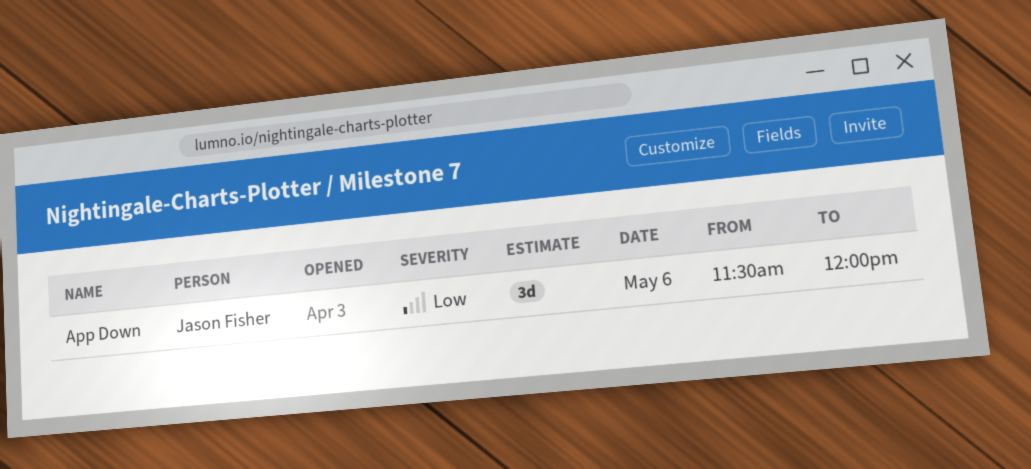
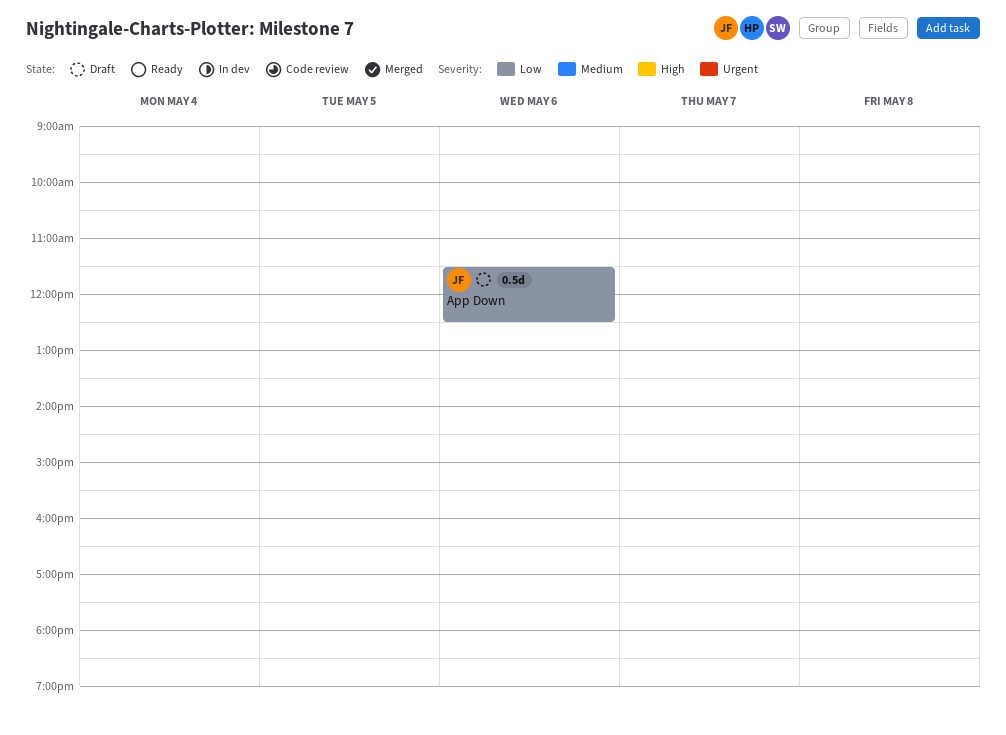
App Down, estimate: 3d -> 0.5d
App Down, ends: 12:00 -> 12:30

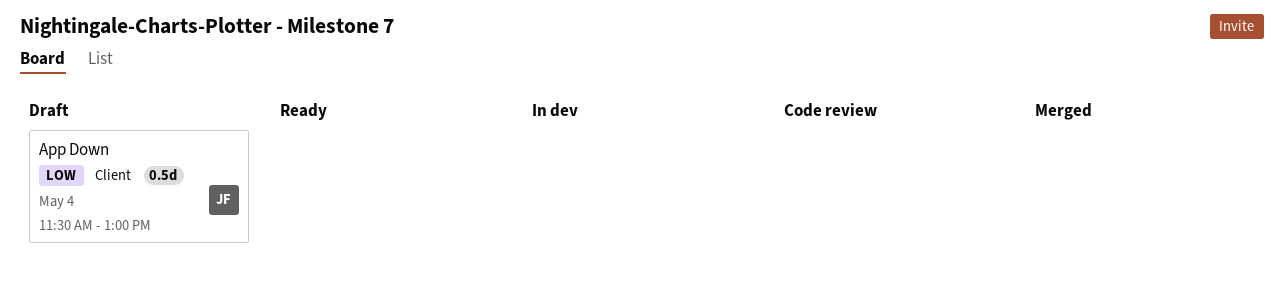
App Down, day: May 6 -> May 4
App Down, ends: 12:30 -> 13:00

